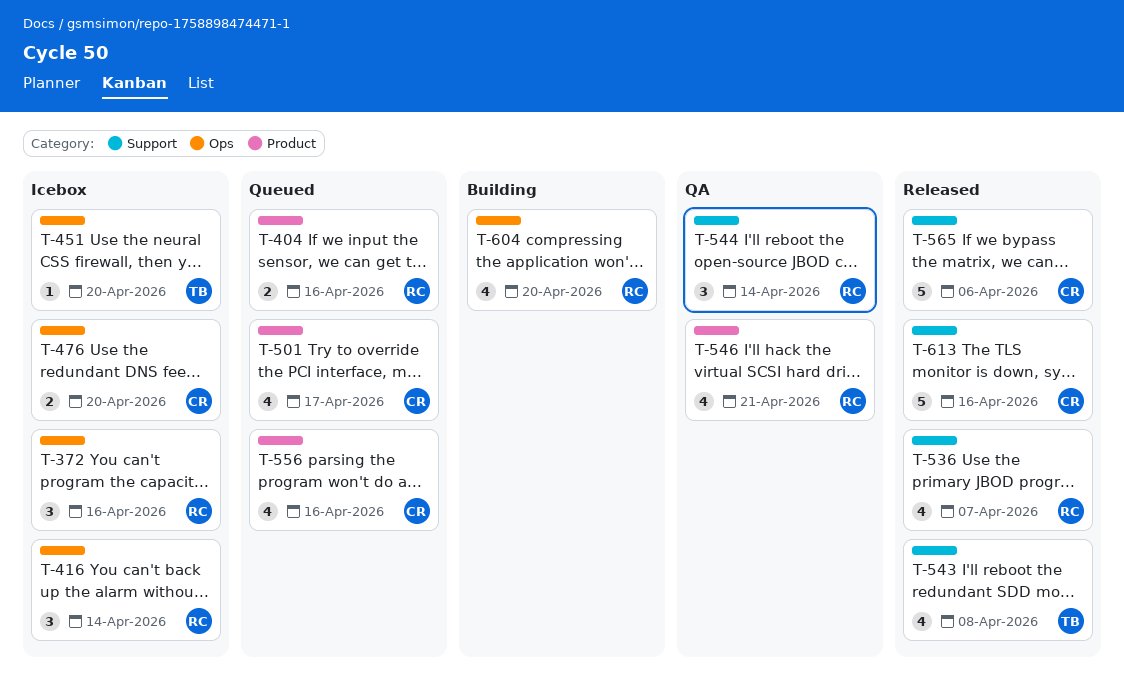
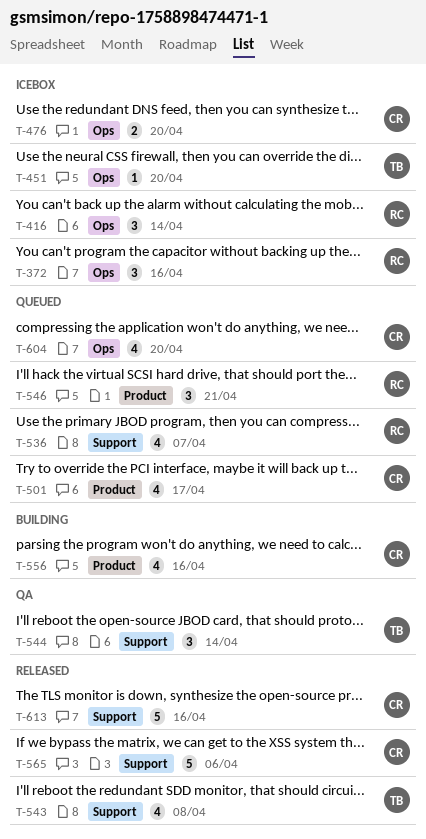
T-404: present -> none
T-536, status: Released -> Queued
T-544, owner: RC -> TB
T-546, status: QA -> Queued
T-546, estimate: 4 -> 3
T-556, status: Queued -> Building
T-604, status: Building -> Queued
T-604, owner: RC -> CR

